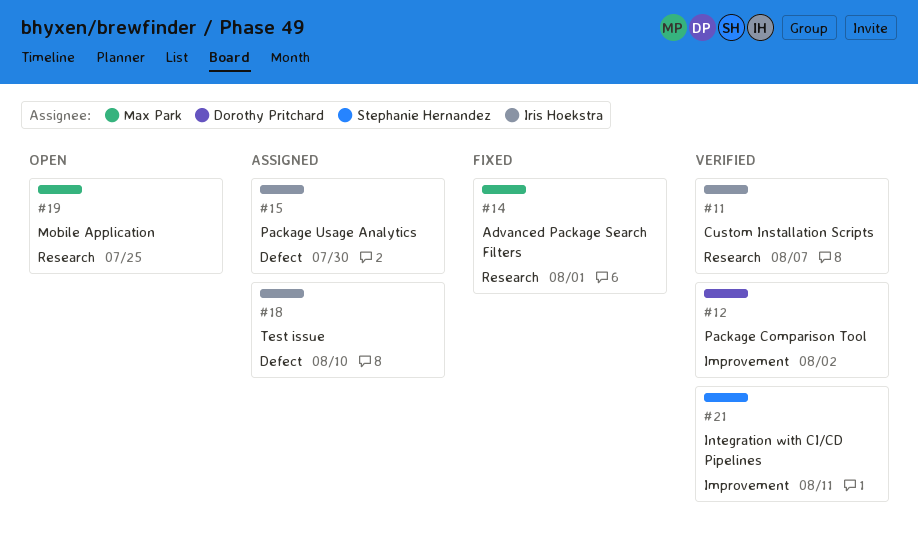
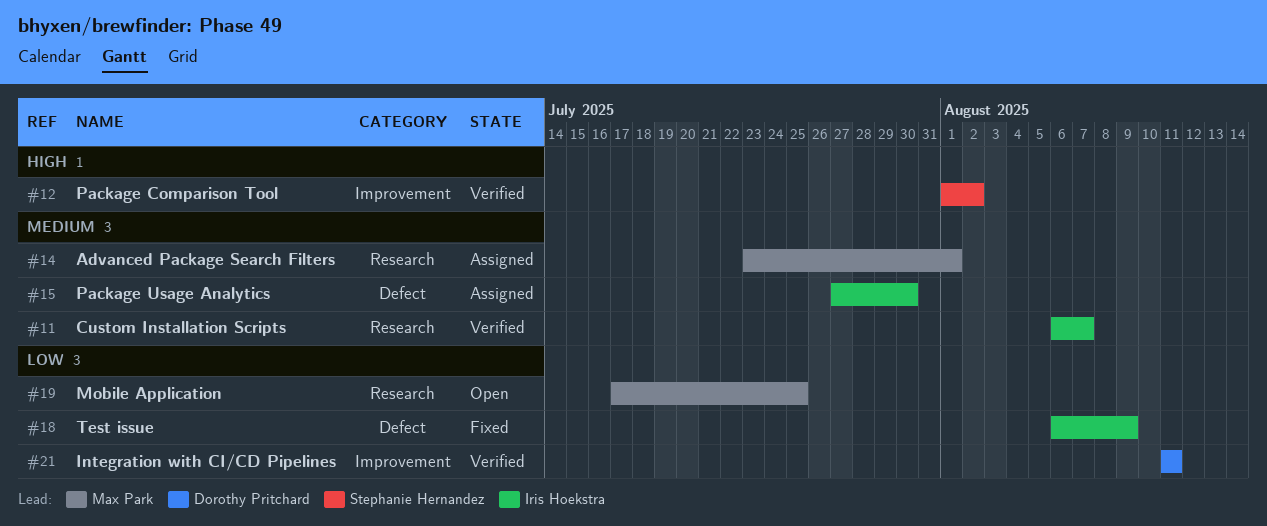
#12, owner: Dorothy Pritchard -> Stephanie Hernandez
#14, status: Fixed -> Assigned
#18, status: Assigned -> Fixed
#18, due: Aug 10 -> Aug 9
#21, owner: Stephanie Hernandez -> Dorothy Pritchard

